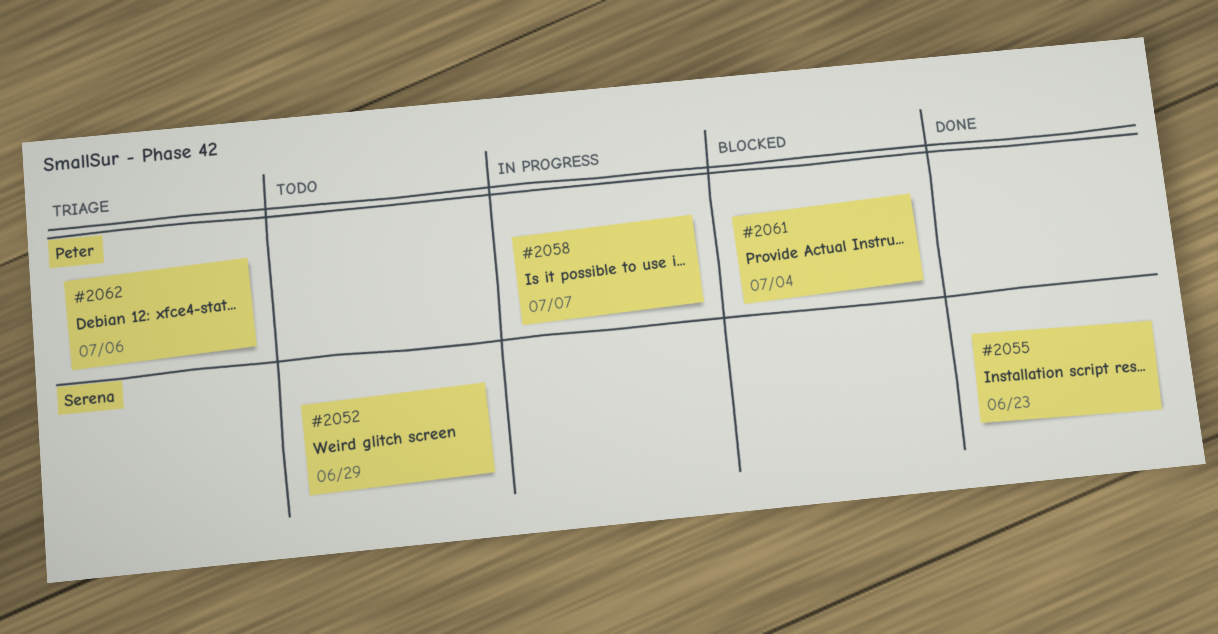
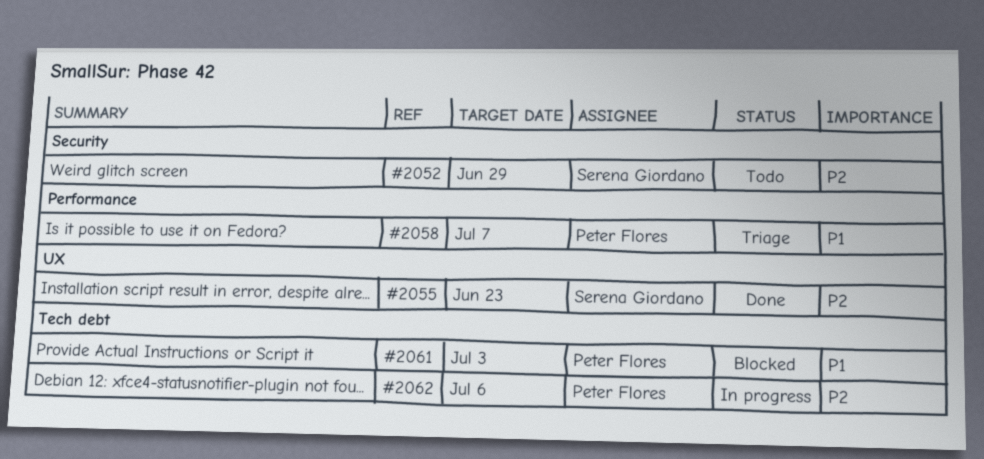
#2058, status: In progress -> Triage
#2061, due: Jul 4 -> Jul 3
#2062, status: Triage -> In progress

